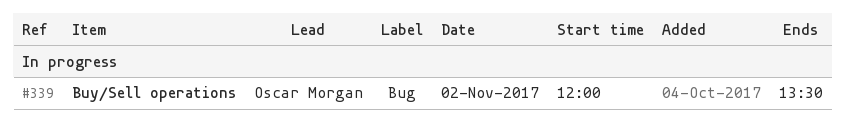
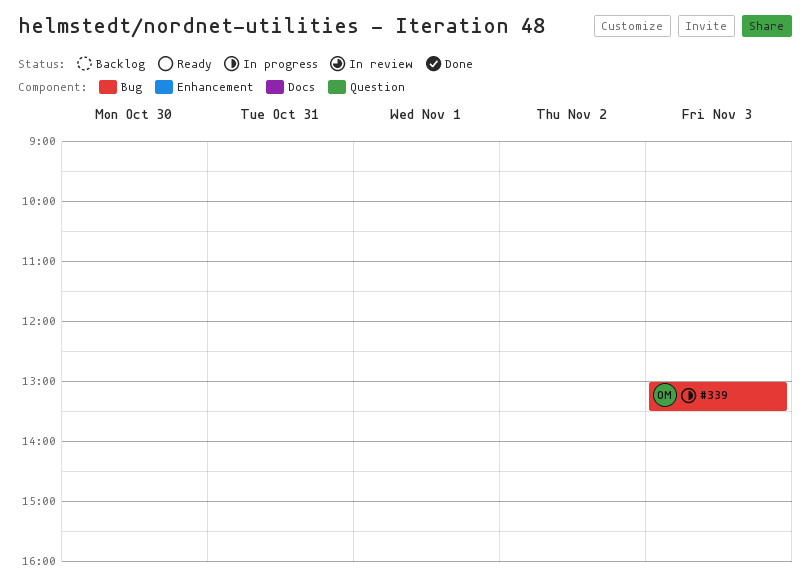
#339, day: Nov 2 -> Nov 3
#339, begins: 12:00 -> 13:00

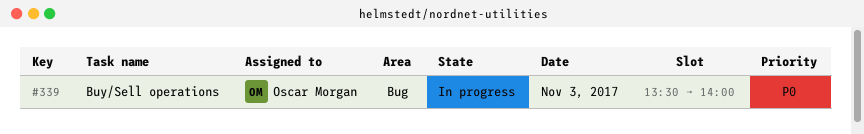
#339, begins: 13:00 -> 13:30
#339, ends: 13:30 -> 14:00

